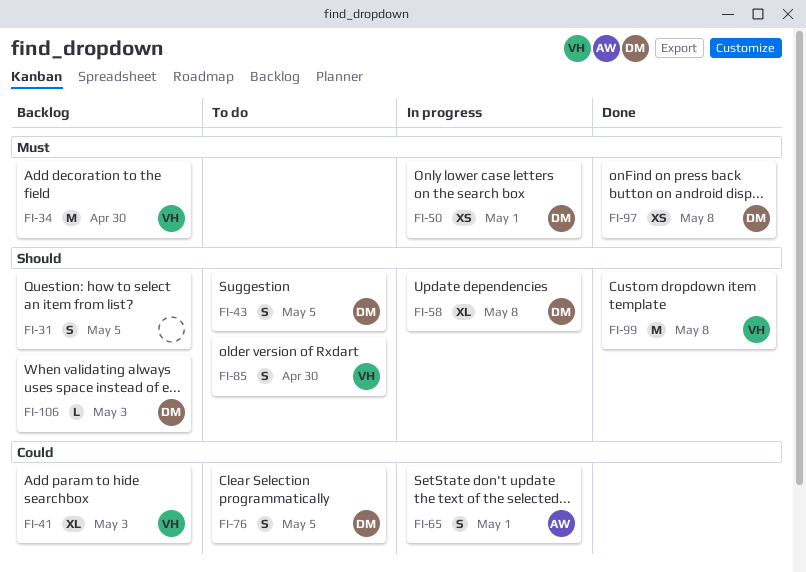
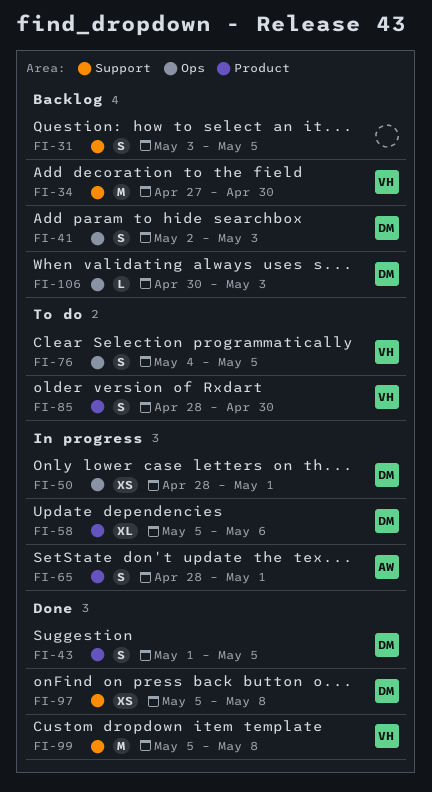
FI-41, owner: VH -> DM
FI-41, estimate: XL -> S
FI-43, status: To do -> Done
FI-58, due: May 8 -> May 6
FI-76, owner: DM -> VH

